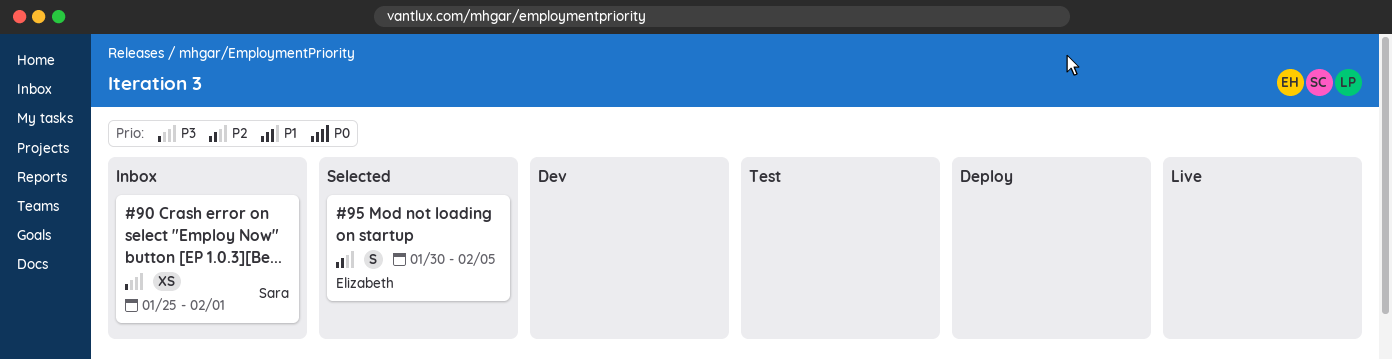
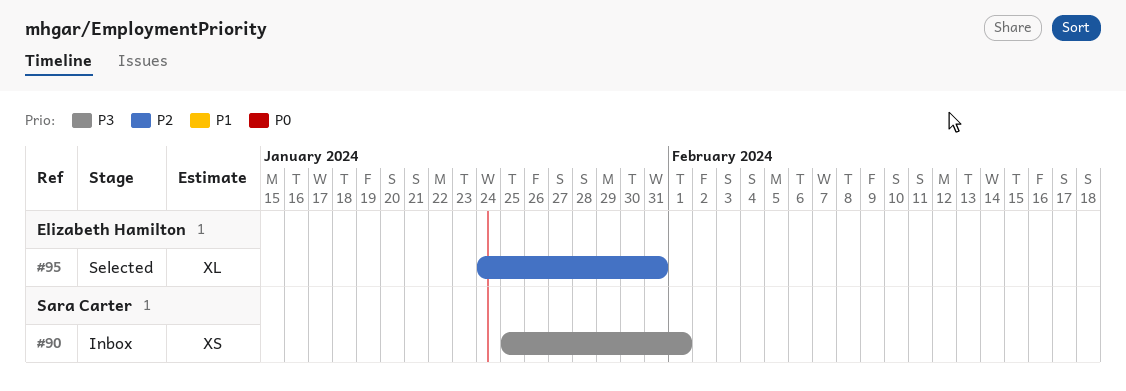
#95, estimate: S -> XL
#95, start: Jan 30 -> Jan 24
#95, due: Feb 5 -> Jan 31

